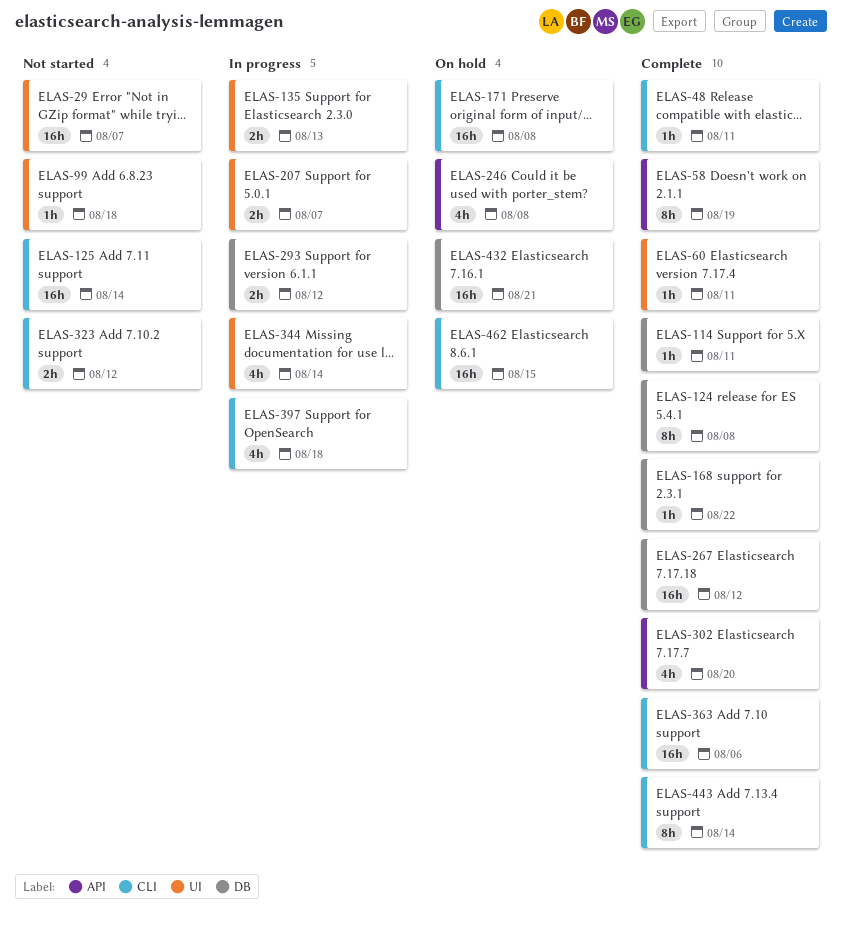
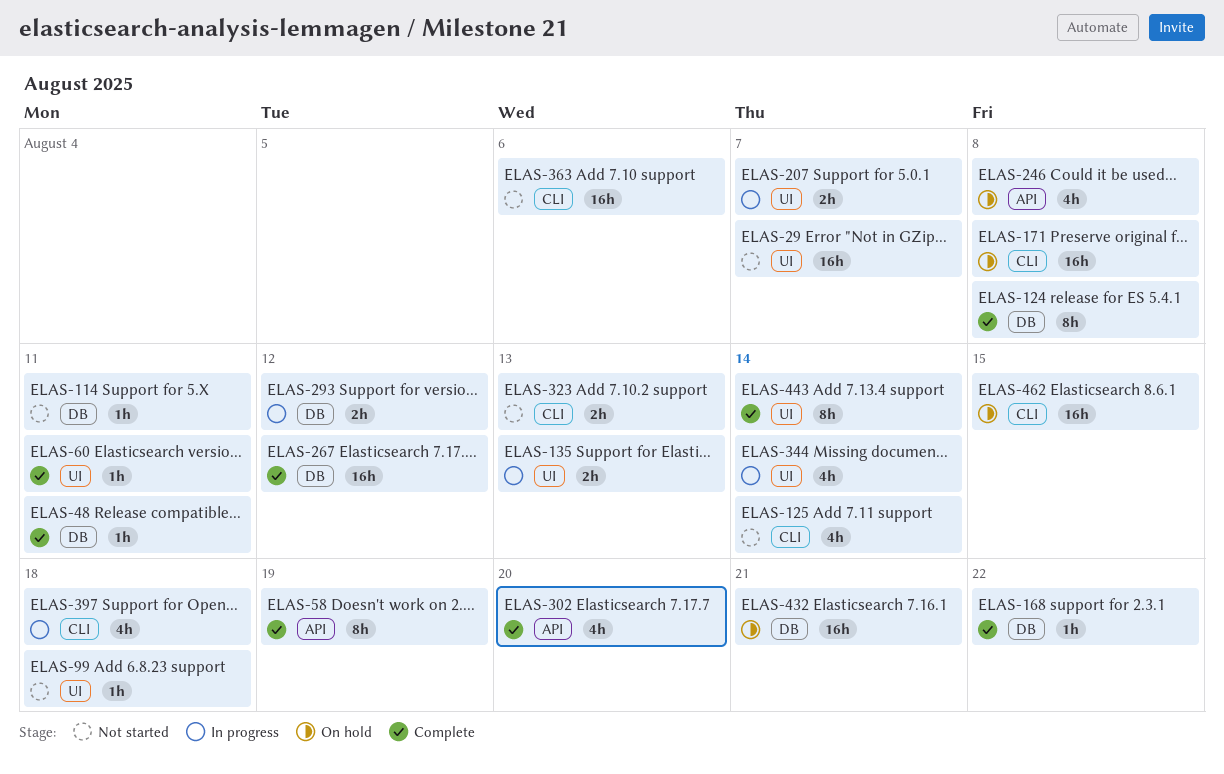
ELAS-48, label: CLI -> DB
ELAS-114, status: Complete -> Not started
ELAS-125, estimate: 16h -> 4h
ELAS-323, due: Aug 12 -> Aug 13
ELAS-363, status: Complete -> Not started
ELAS-443, label: CLI -> UI

